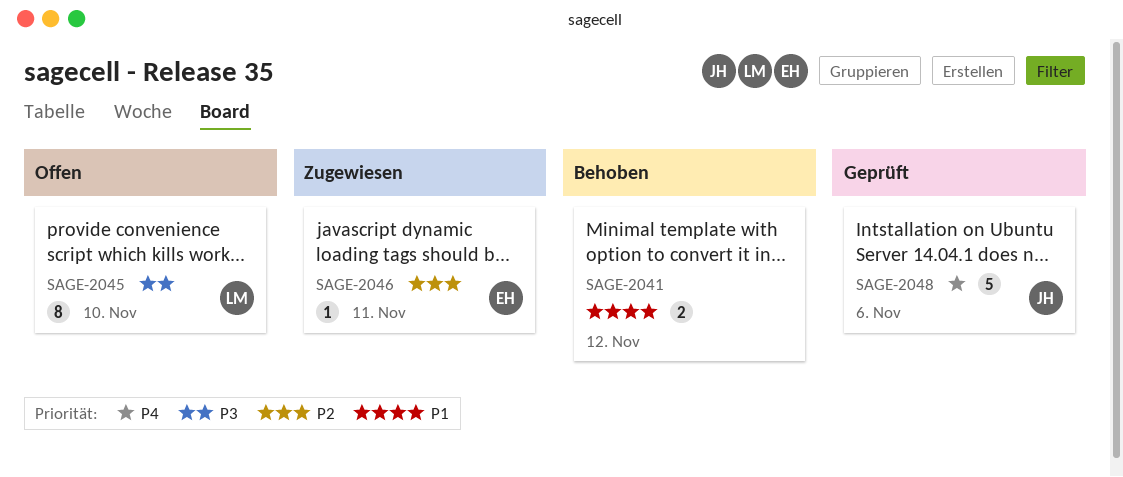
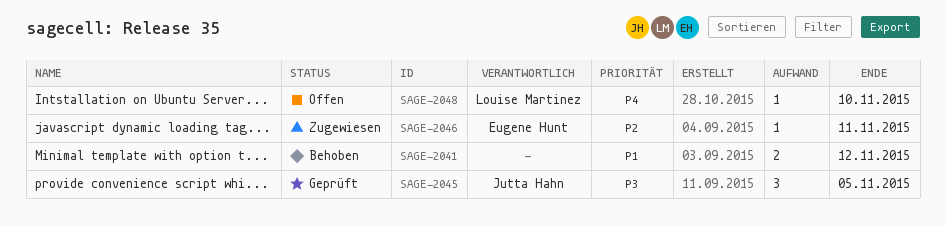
SAGE-2045, status: Offen -> Geprüft
SAGE-2045, owner: Louise Martinez -> Jutta Hahn
SAGE-2045, estimate: 8 -> 3
SAGE-2045, due: Nov 10 -> Nov 5
SAGE-2048, status: Geprüft -> Offen
SAGE-2048, owner: Jutta Hahn -> Louise Martinez
SAGE-2048, estimate: 5 -> 1
SAGE-2048, due: Nov 6 -> Nov 10

